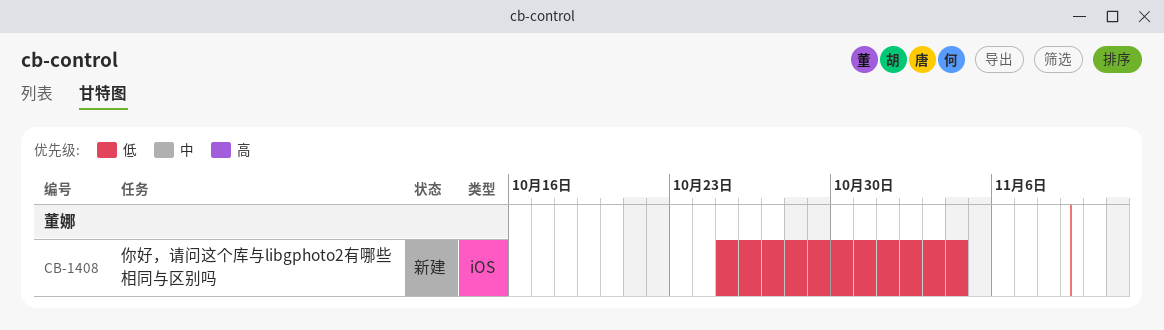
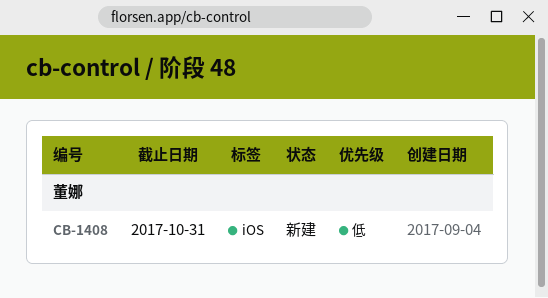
CB-1408, due: Nov 4 -> Oct 31

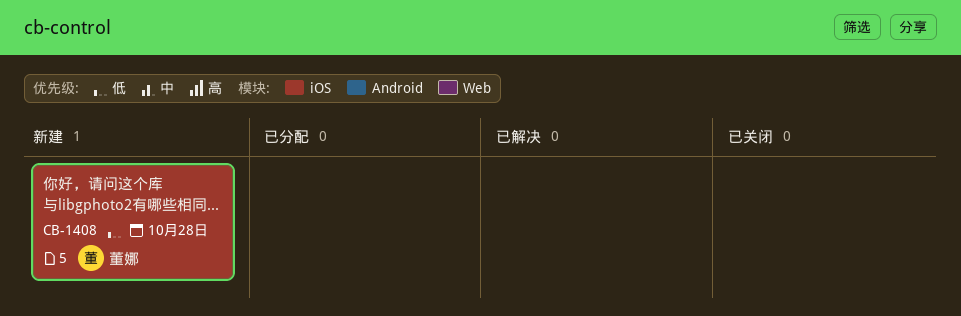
CB-1408, due: Oct 31 -> Oct 28

